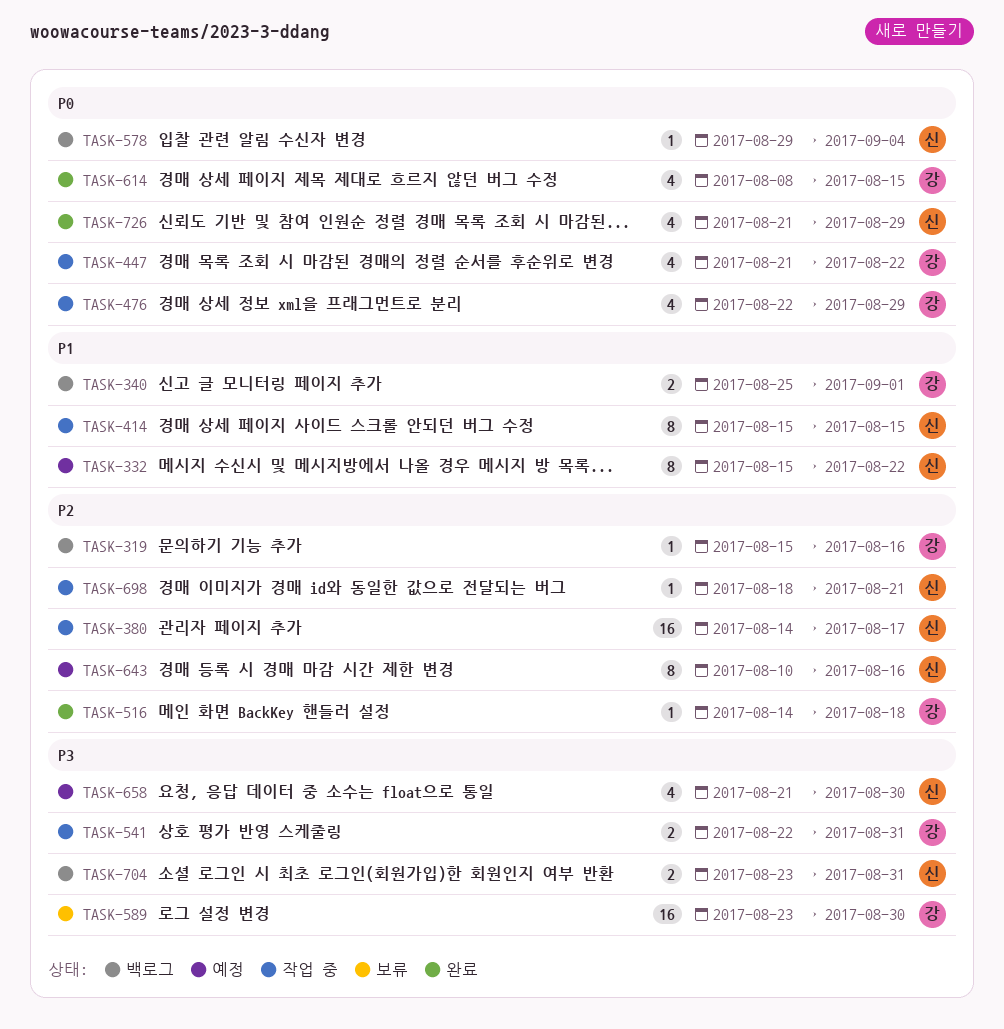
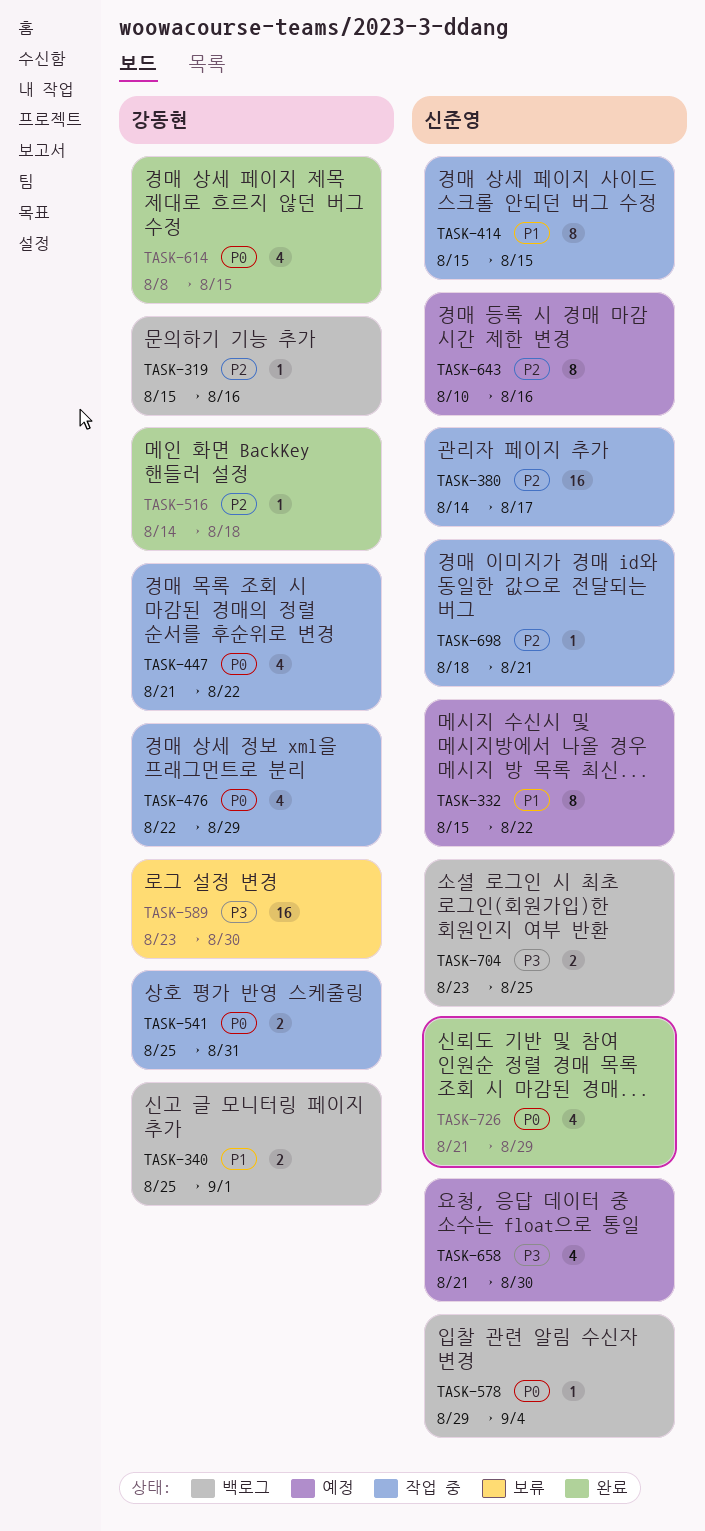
TASK-541, priority: P3 -> P0
TASK-541, start: Aug 22 -> Aug 25
TASK-704, due: Aug 31 -> Aug 25

